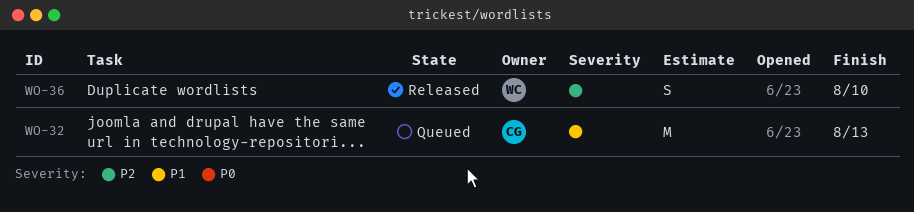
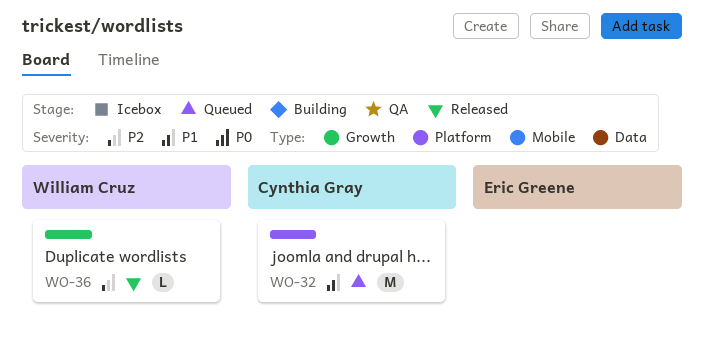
WO-36, estimate: S -> L

